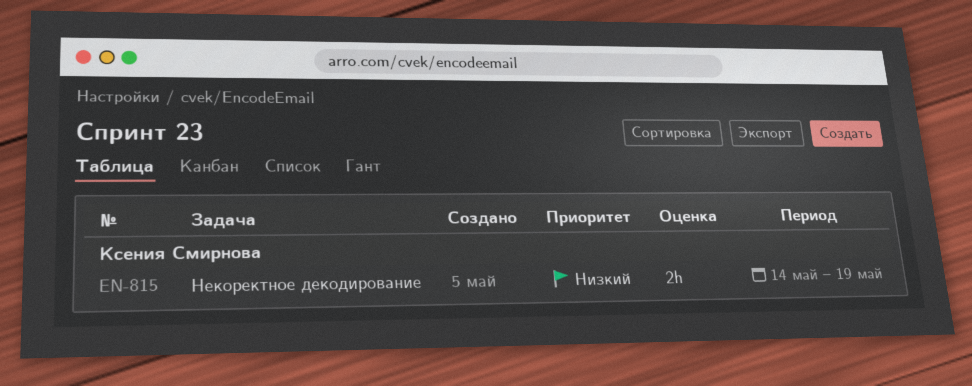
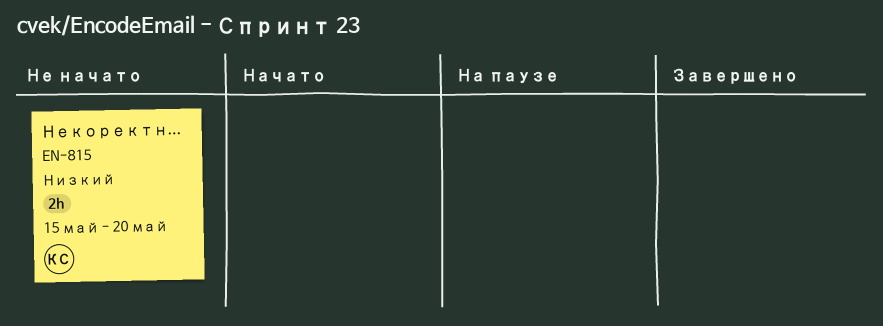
EN-815, start: May 14 -> May 15
EN-815, due: May 19 -> May 20

